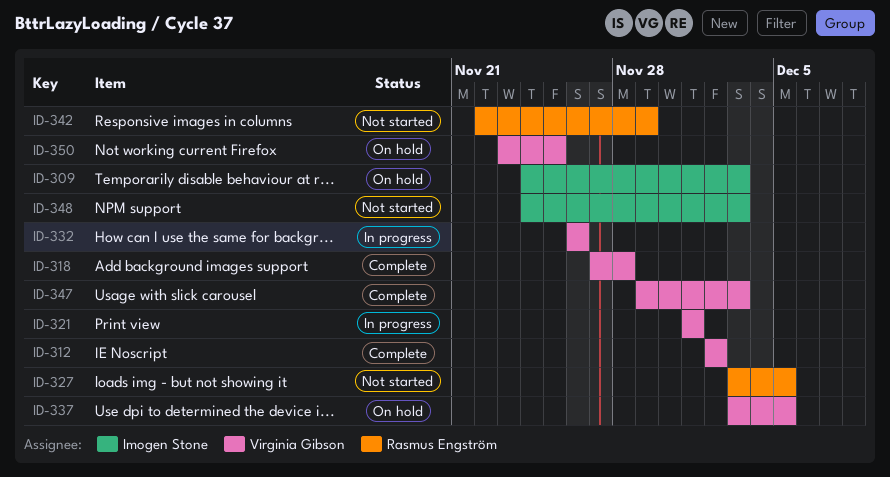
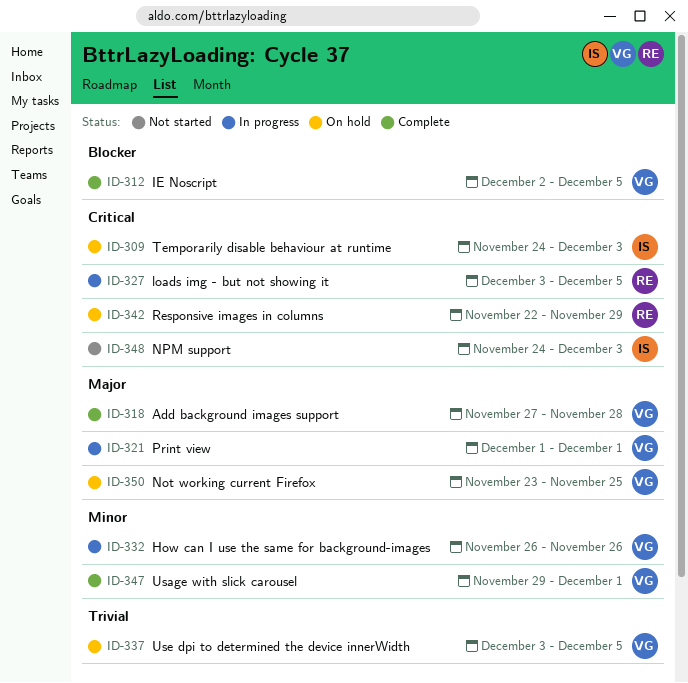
ID-312, due: Dec 2 -> Dec 5
ID-327, status: Not started -> In progress
ID-342, status: Not started -> On hold
ID-347, due: Dec 3 -> Dec 1

